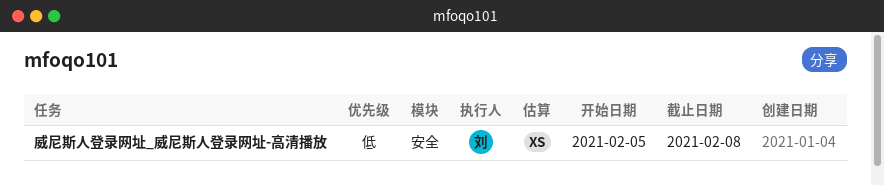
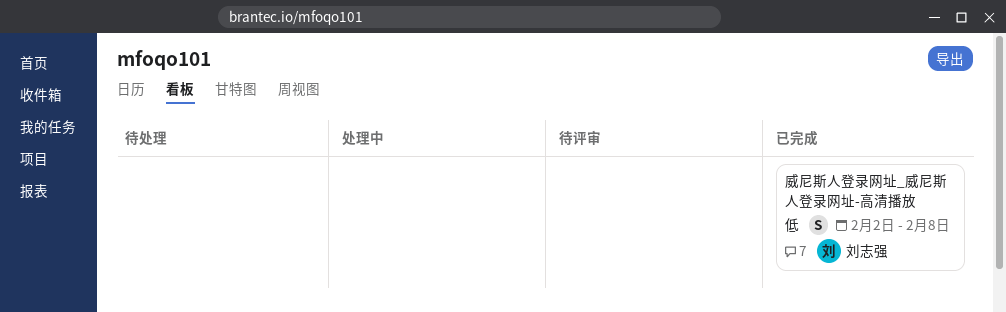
威尼斯人登录网址_威尼斯人登录网址-高清播放, estimate: XS -> S
威尼斯人登录网址_威尼斯人登录网址-高清播放, start: Feb 5 -> Feb 2

